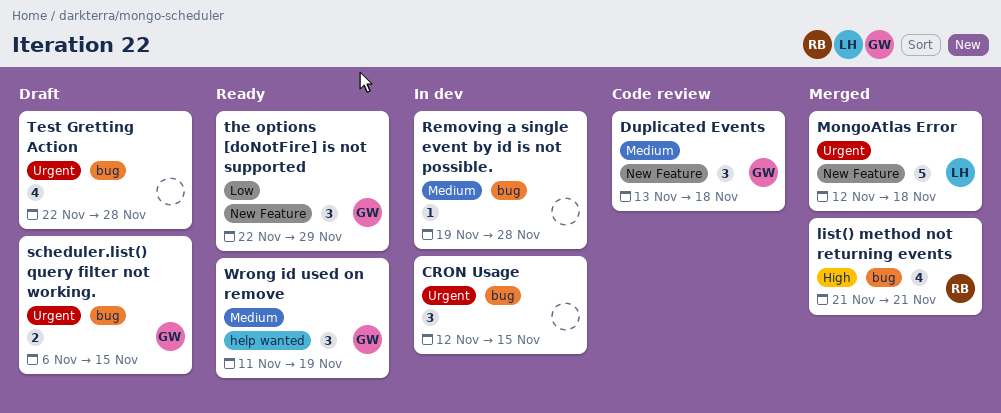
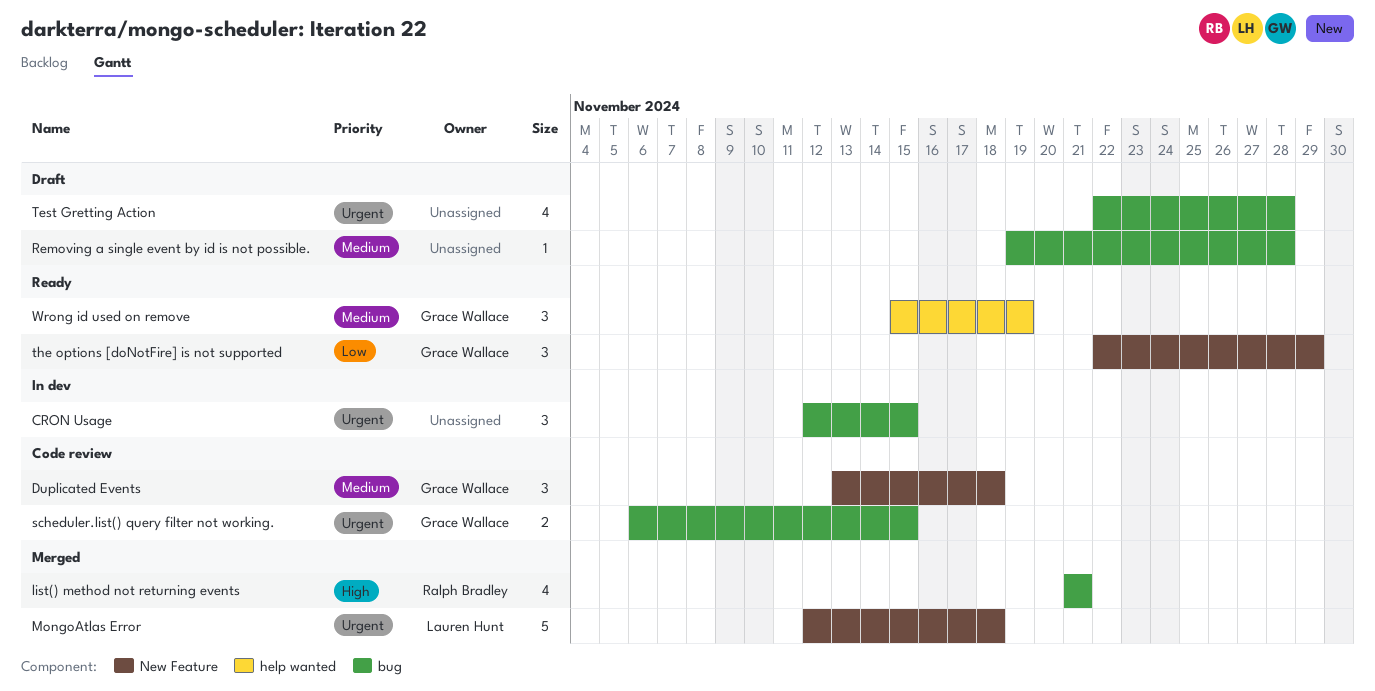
Removing a single event by id is not possible., status: In dev -> Draft
scheduler.list() query filter not working., status: Draft -> Code review
Wrong id used on remove, start: Nov 11 -> Nov 15

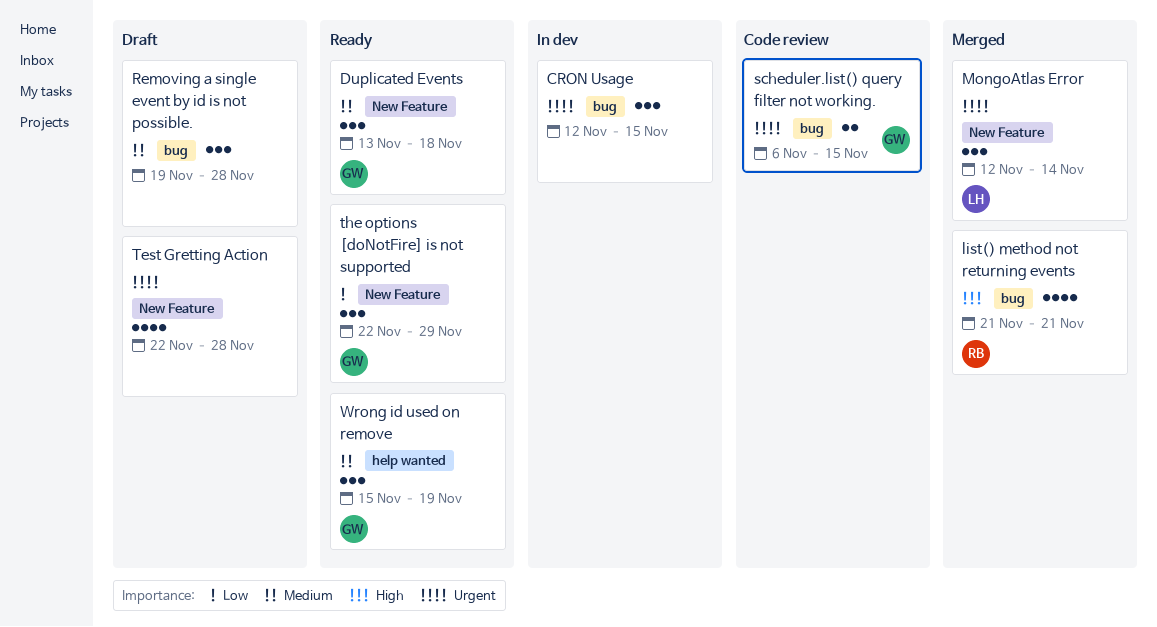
Duplicated Events, status: Code review -> Ready
MongoAtlas Error, estimate: 5 -> 3
MongoAtlas Error, due: Nov 18 -> Nov 14
Removing a single event by id is not possible., estimate: 1 -> 3
Test Gretting Action, label: bug -> New Feature

